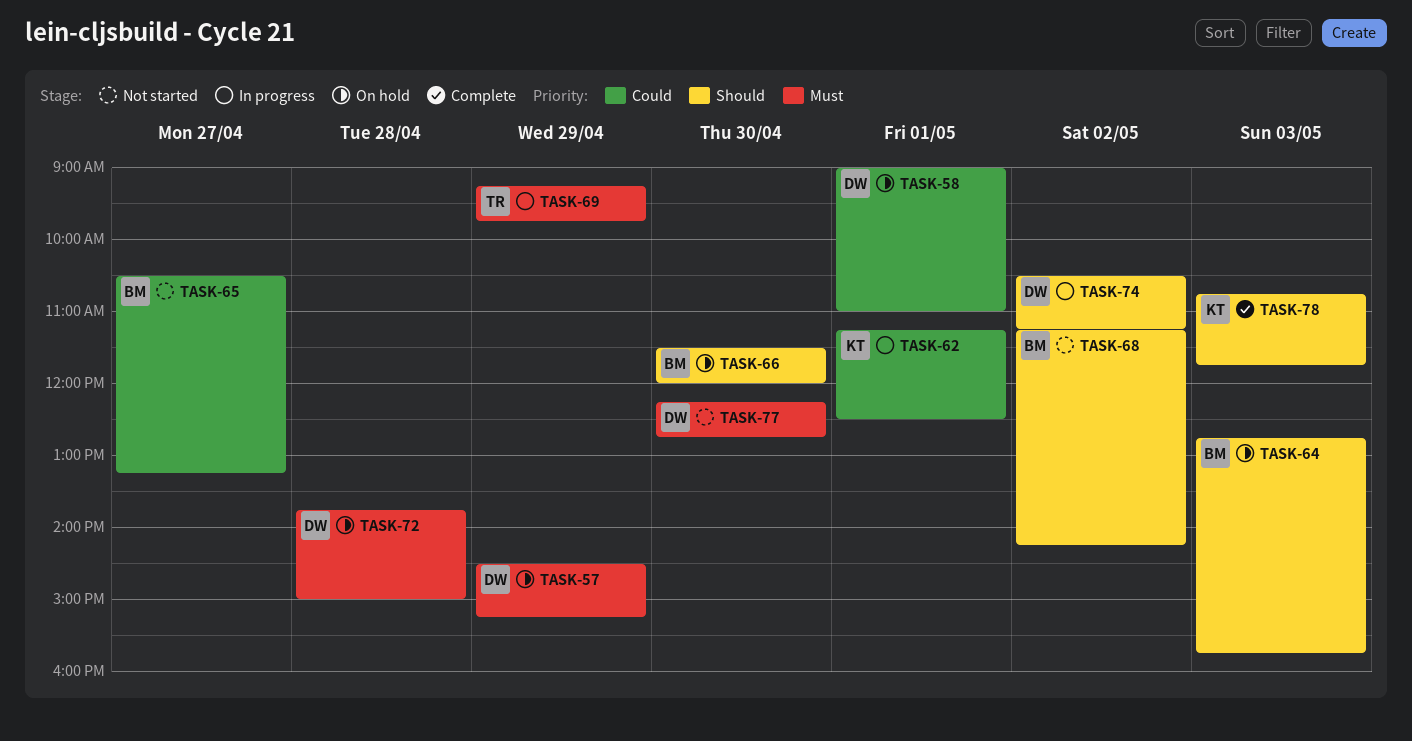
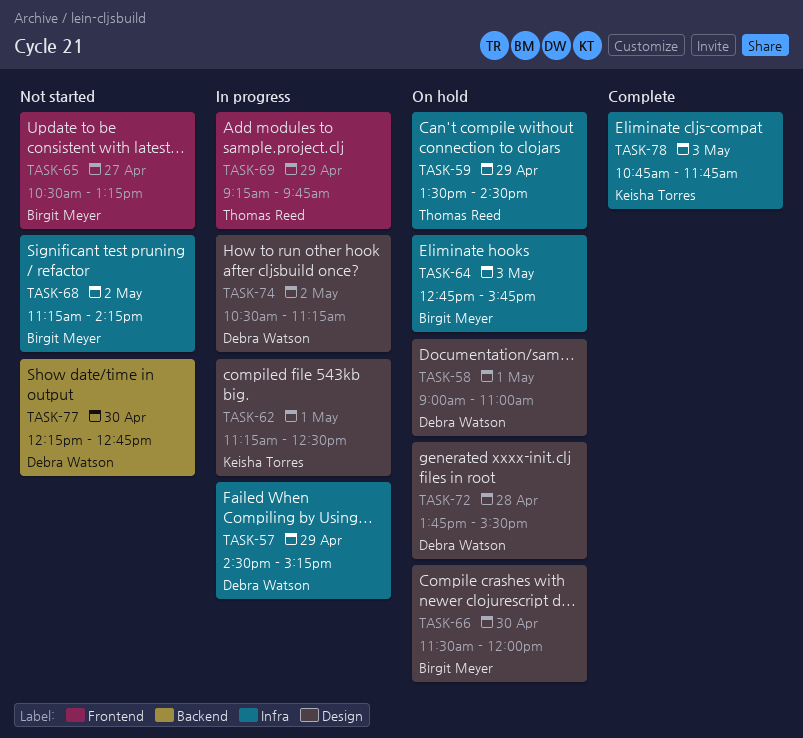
TASK-57, status: On hold -> In progress
TASK-59: none -> present
TASK-72, ends: 15:00 -> 15:30

